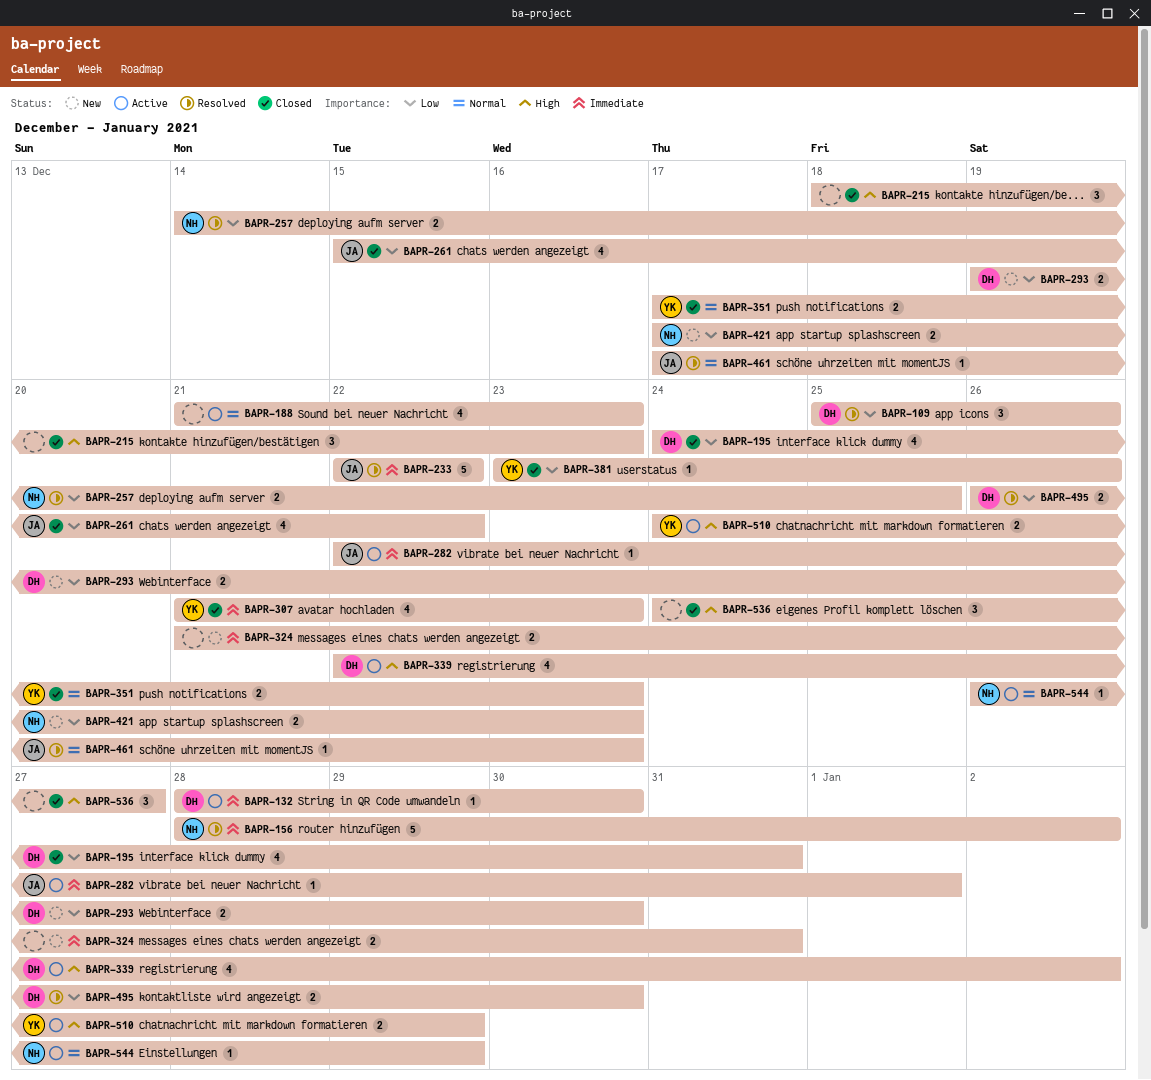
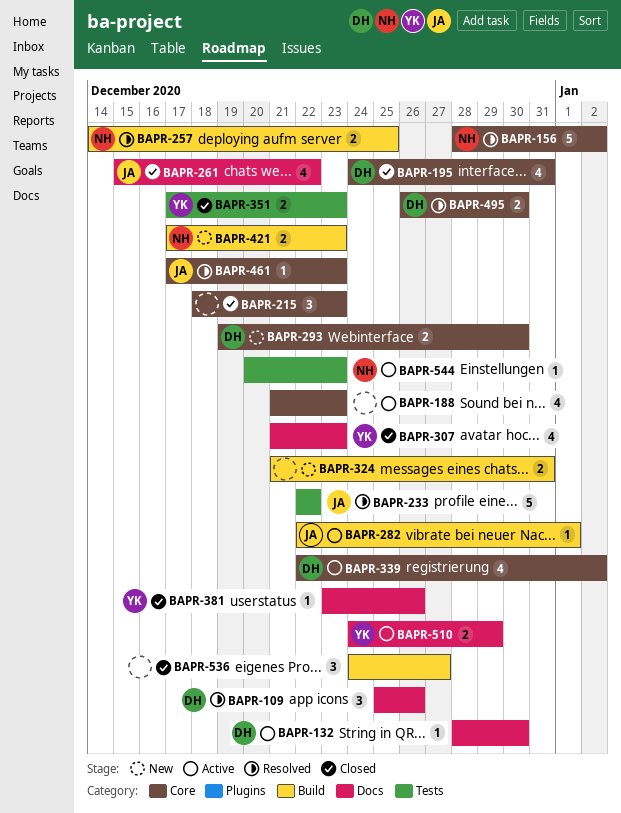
BAPR-544, start: Dec 26 -> Dec 20
BAPR-544, due: Dec 29 -> Dec 23

